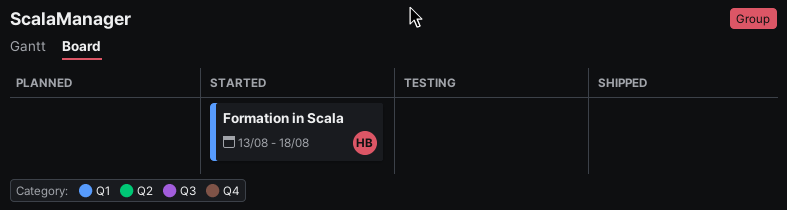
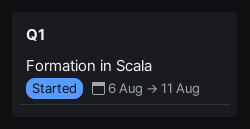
Formation in Scala, start: Aug 13 -> Aug 6
Formation in Scala, due: Aug 18 -> Aug 11

